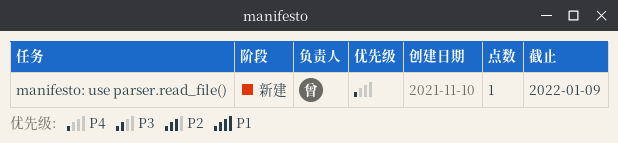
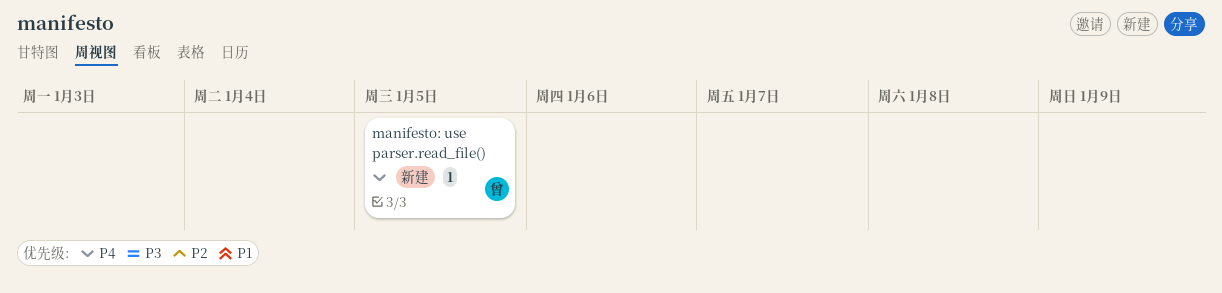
manifesto: use parser.read_file(), due: Jan 9 -> Jan 5

